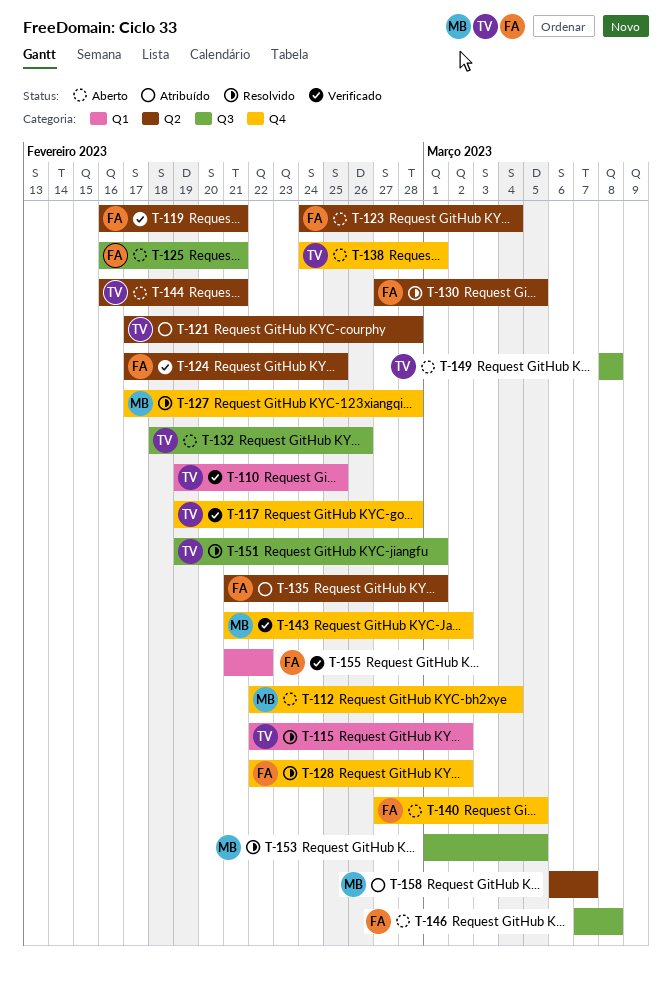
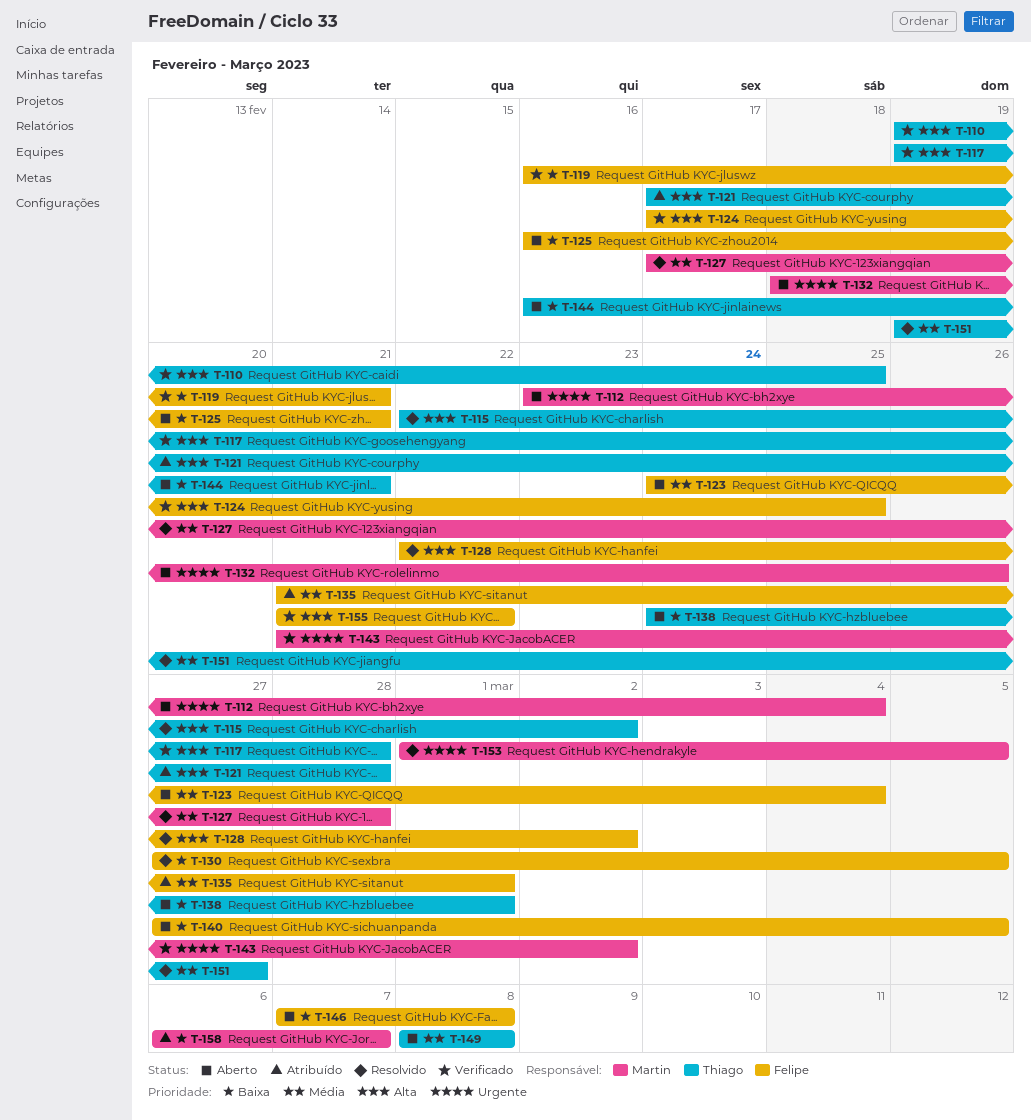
T-112, start: Feb 22 -> Feb 23
T-132, owner: Thiago -> Martin
T-151, due: Mar 1 -> Feb 27

